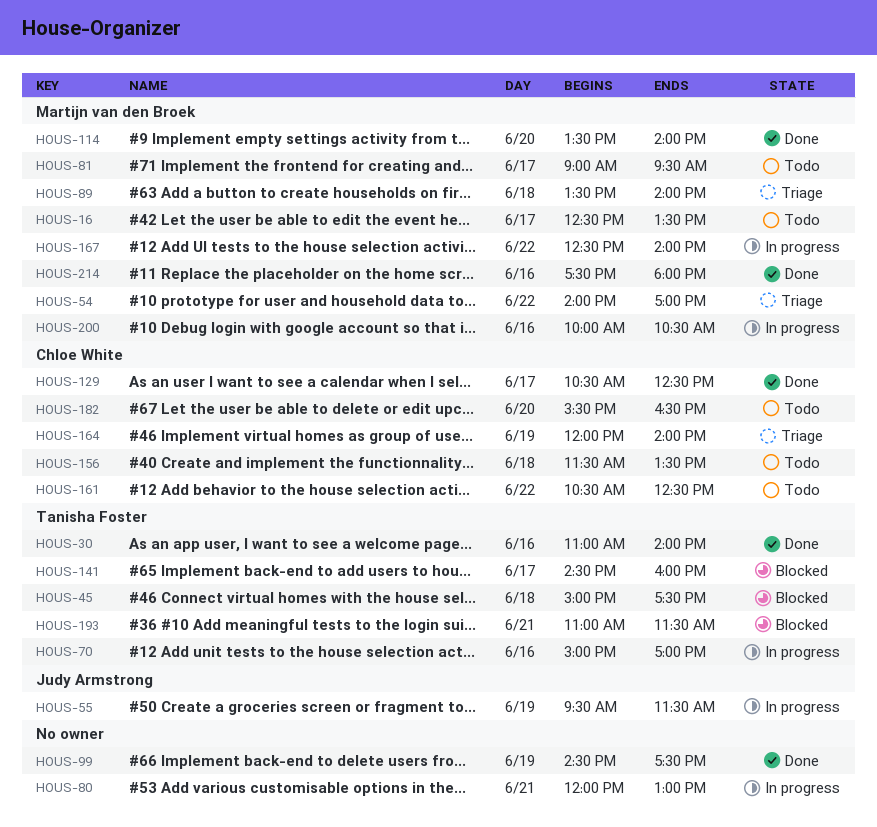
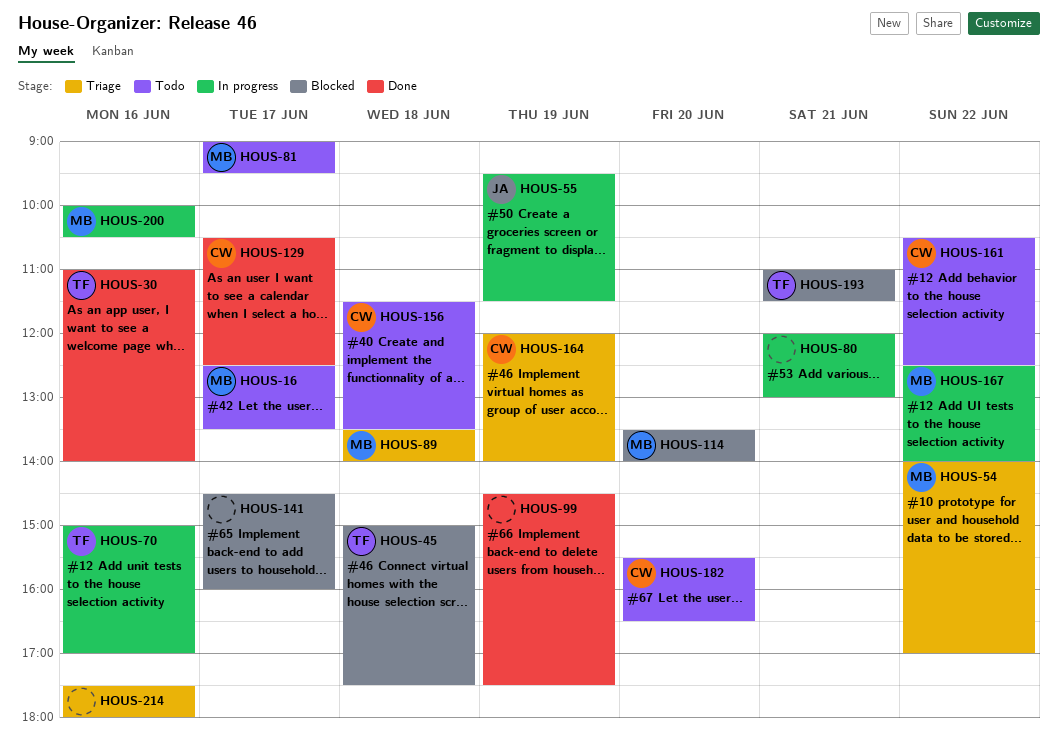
HOUS-114, status: Done -> Blocked
HOUS-141, owner: Tanisha Foster -> none
HOUS-214, status: Done -> Triage
HOUS-214, owner: Martijn van den Broek -> none

